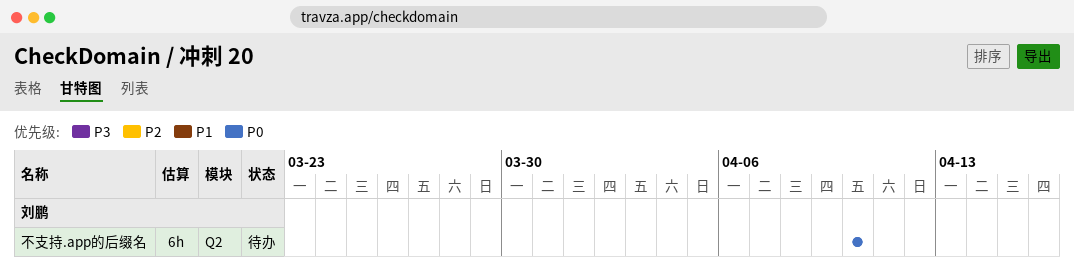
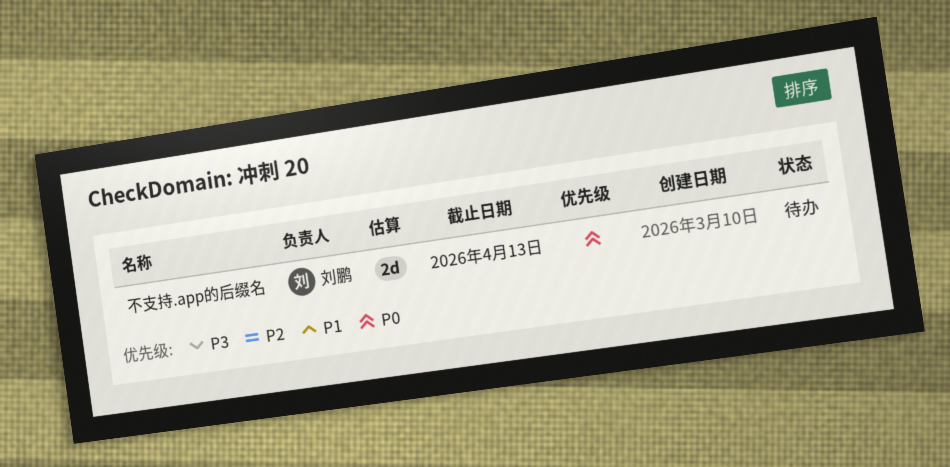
不支持.app的后缀名, estimate: 6h -> 2d
不支持.app的后缀名, due: Apr 10 -> Apr 13

